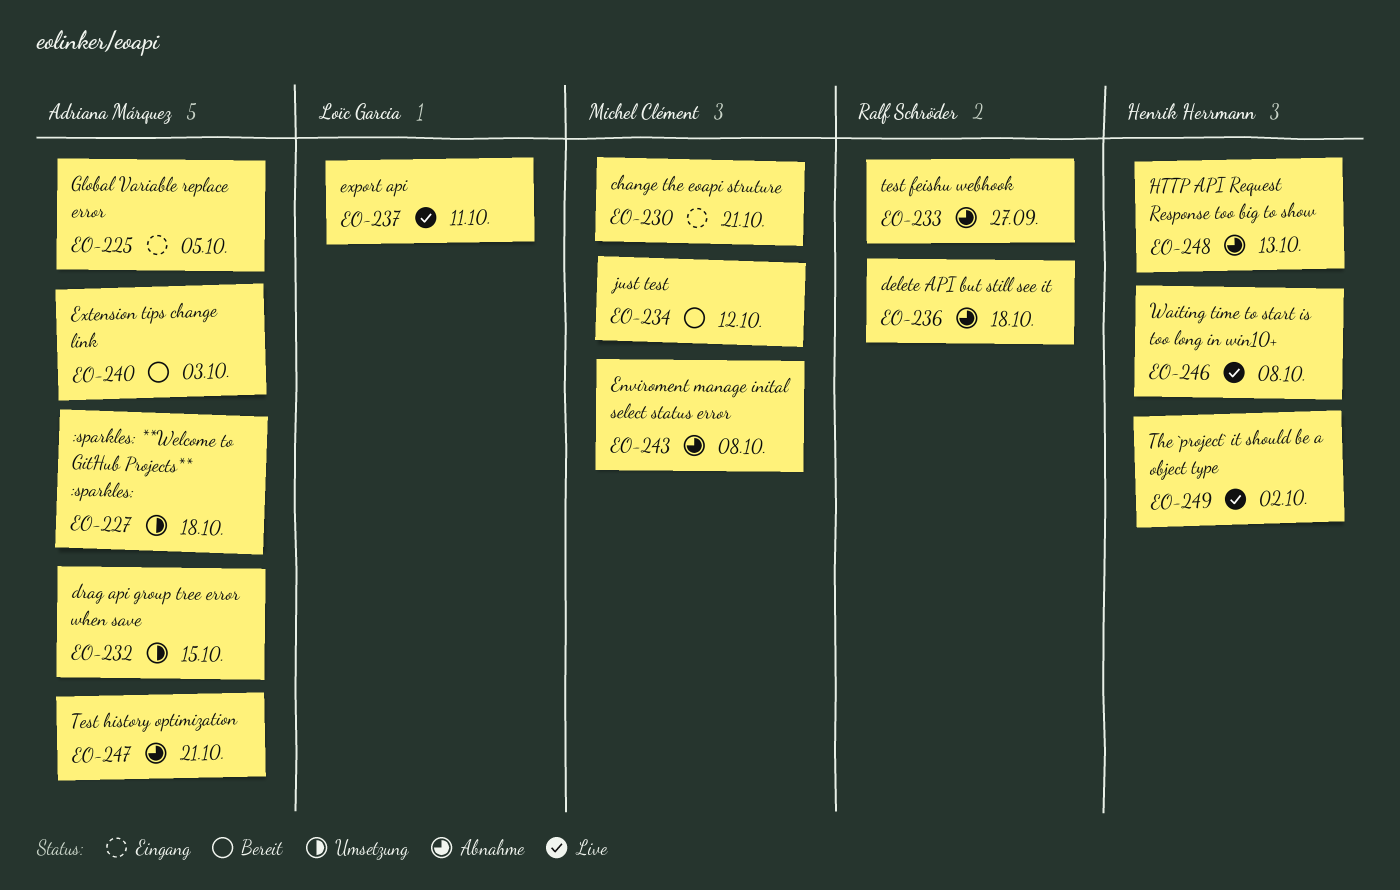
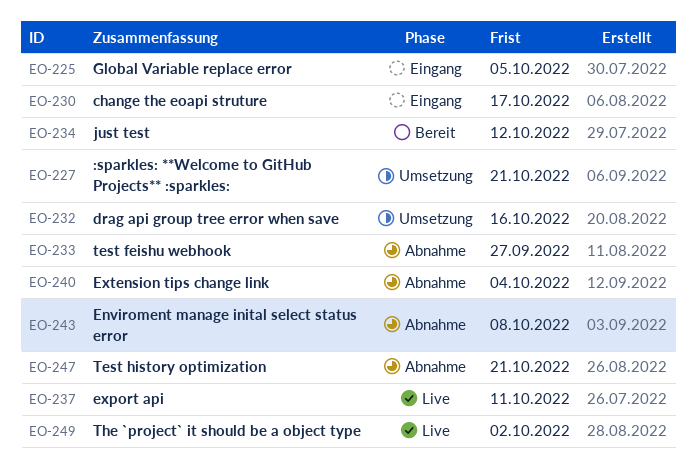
EO-227, due: Oct 18 -> Oct 21
EO-230, due: Oct 21 -> Oct 17
EO-232, due: Oct 15 -> Oct 16
EO-236: present -> none
EO-240, status: Bereit -> Abnahme
EO-240, due: Oct 3 -> Oct 4
EO-246: present -> none
EO-248: present -> none

